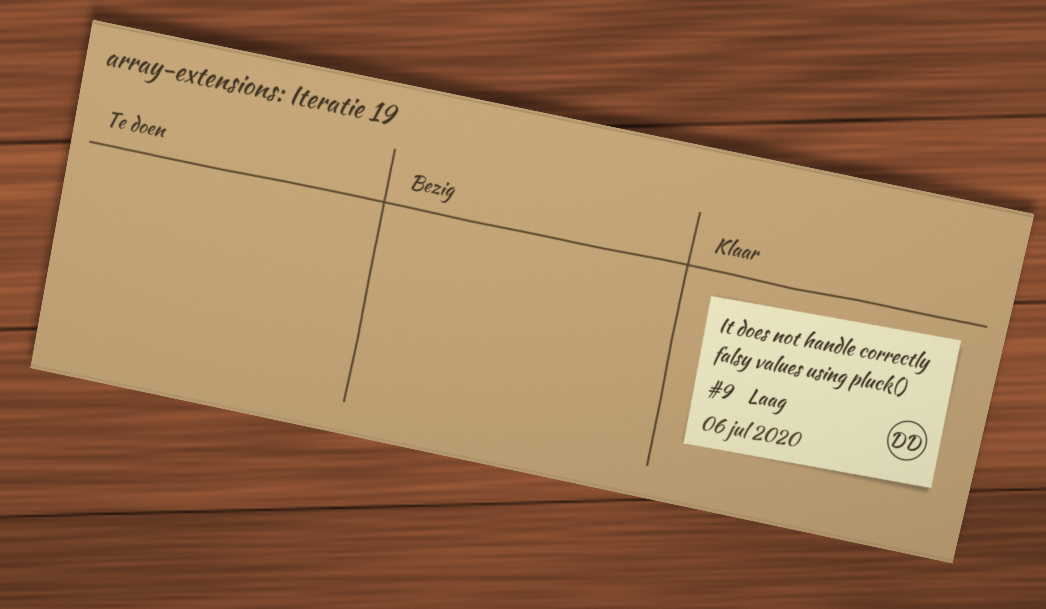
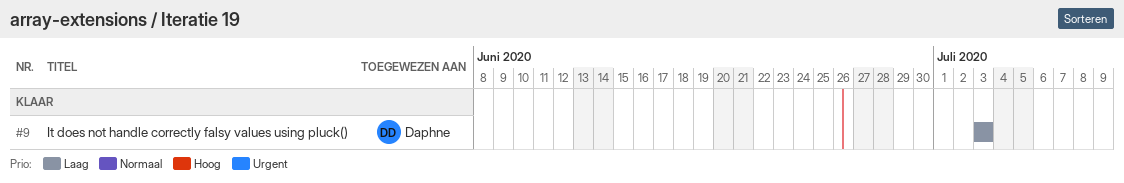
#9, due: Jul 6 -> Jul 3

